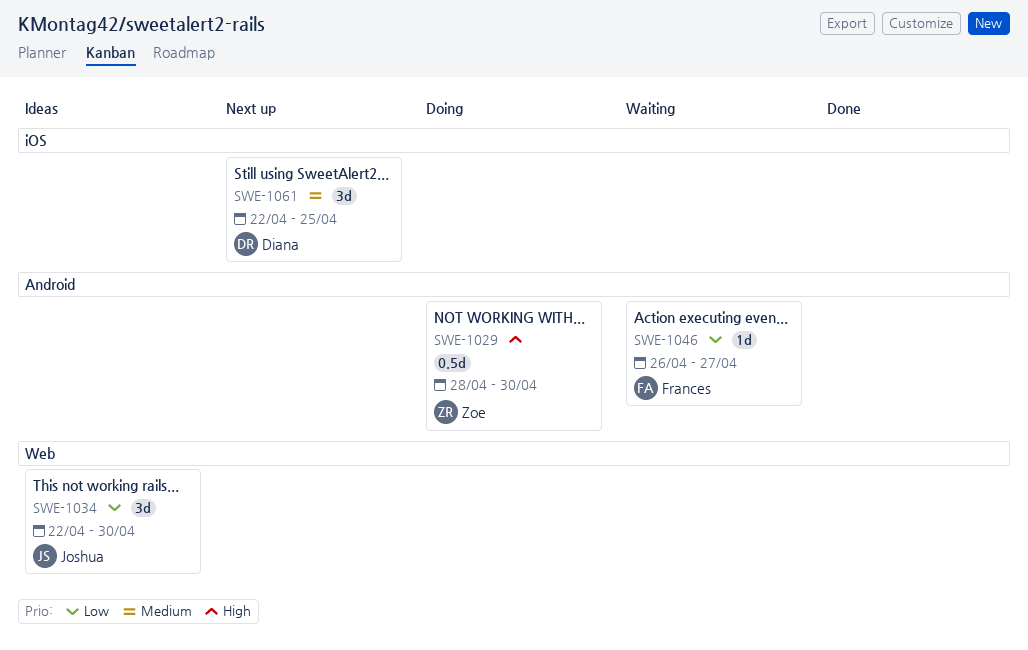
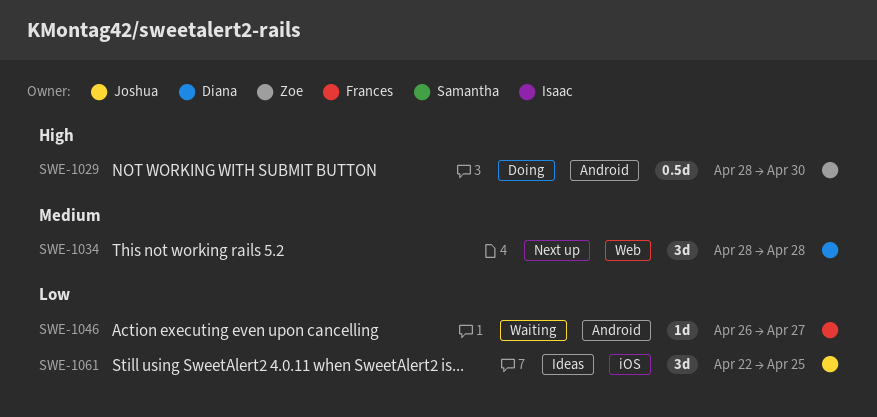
SWE-1034, status: Ideas -> Next up
SWE-1034, owner: Joshua -> Diana
SWE-1034, priority: Low -> Medium
SWE-1034, start: Apr 22 -> Apr 28
SWE-1034, due: Apr 30 -> Apr 28
SWE-1061, status: Next up -> Ideas
SWE-1061, owner: Diana -> Joshua
SWE-1061, priority: Medium -> Low

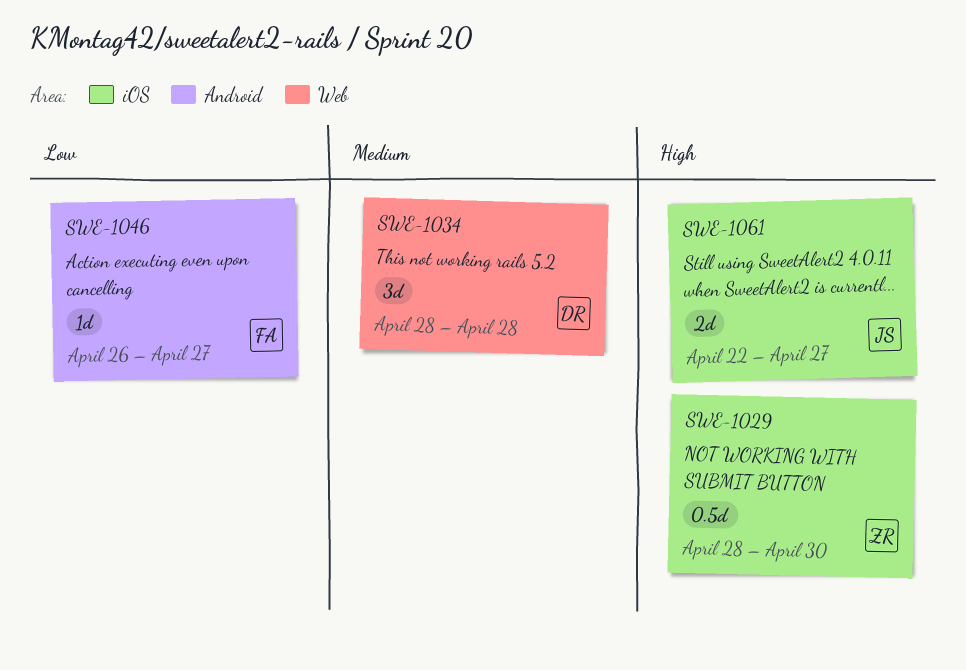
SWE-1029, label: Android -> iOS
SWE-1061, priority: Low -> High
SWE-1061, estimate: 3d -> 2d
SWE-1061, due: Apr 25 -> Apr 27

